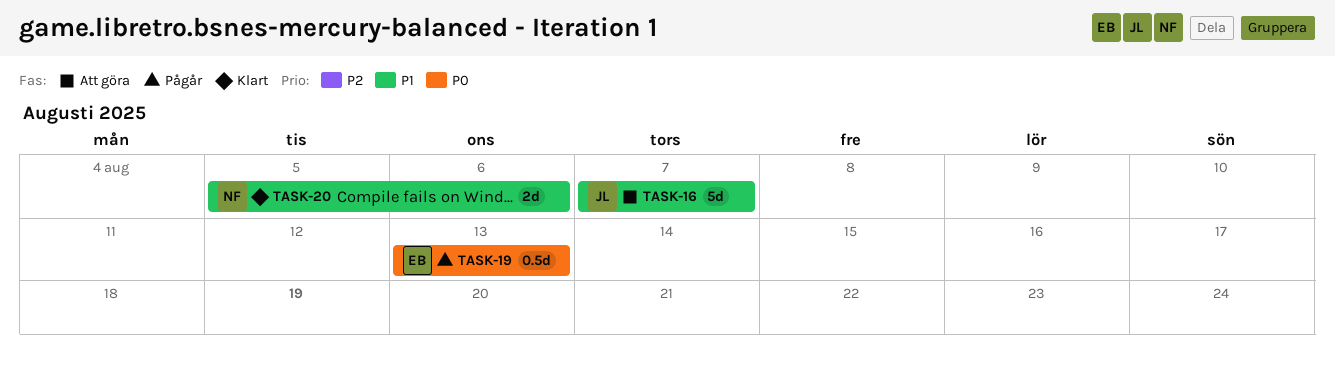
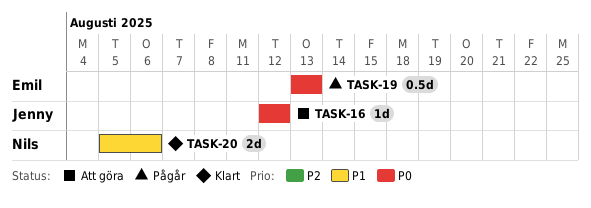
TASK-16, priority: P1 -> P0
TASK-16, estimate: 5d -> 1d
TASK-16, start: Aug 7 -> Aug 12
TASK-16, due: Aug 7 -> Aug 12

